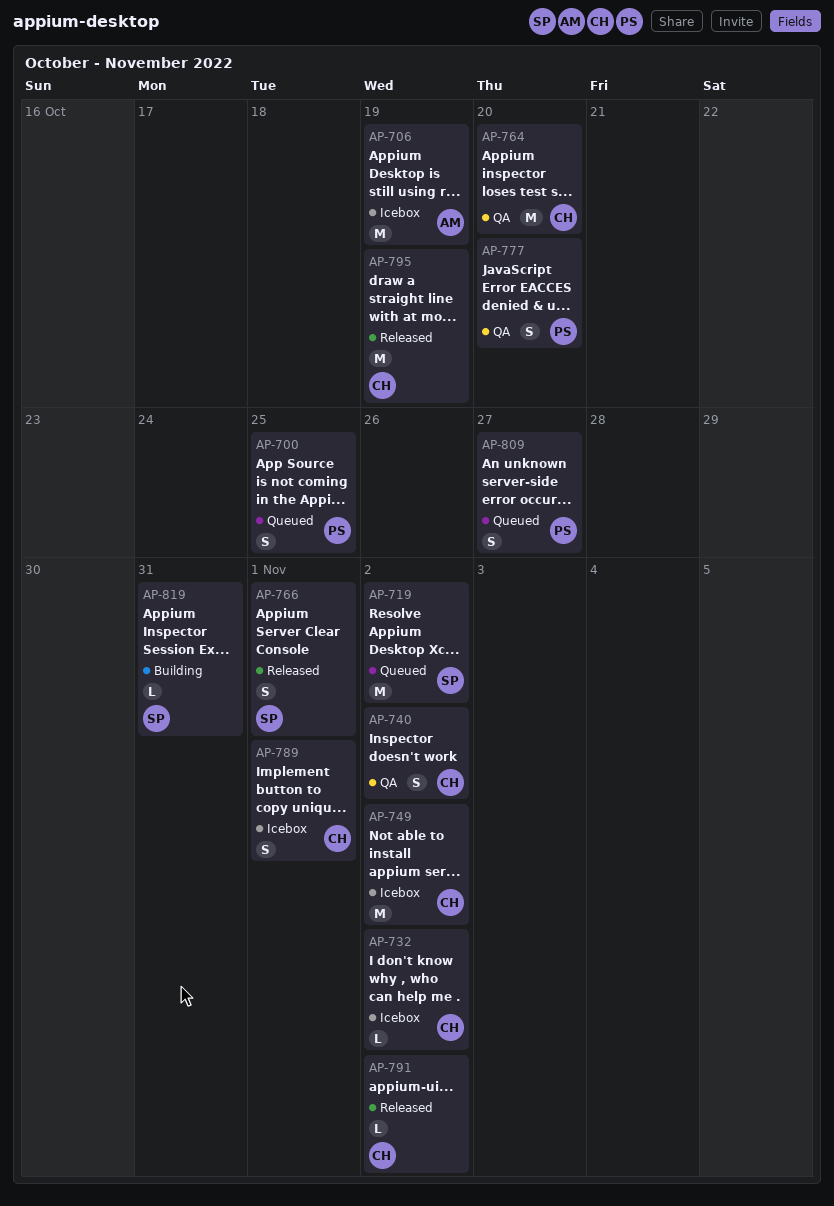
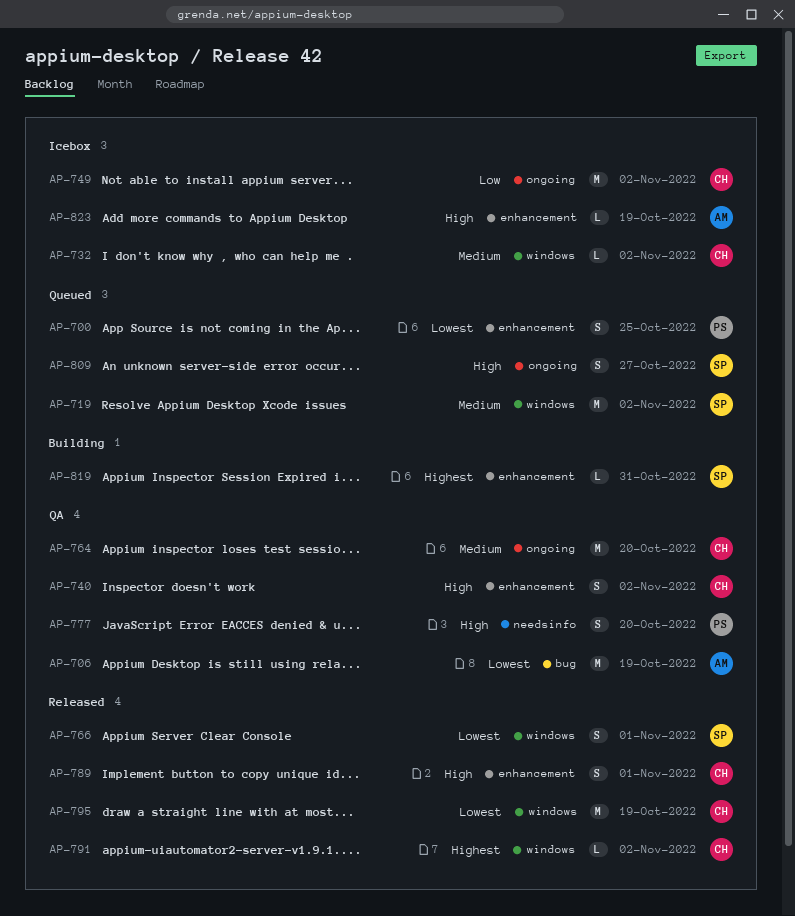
AP-706, status: Icebox -> QA
AP-789, status: Icebox -> Released
AP-809, owner: PS -> SP
AP-823: none -> present

